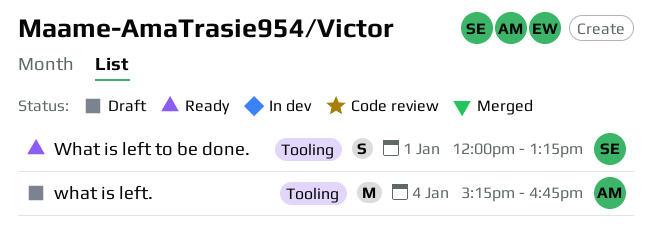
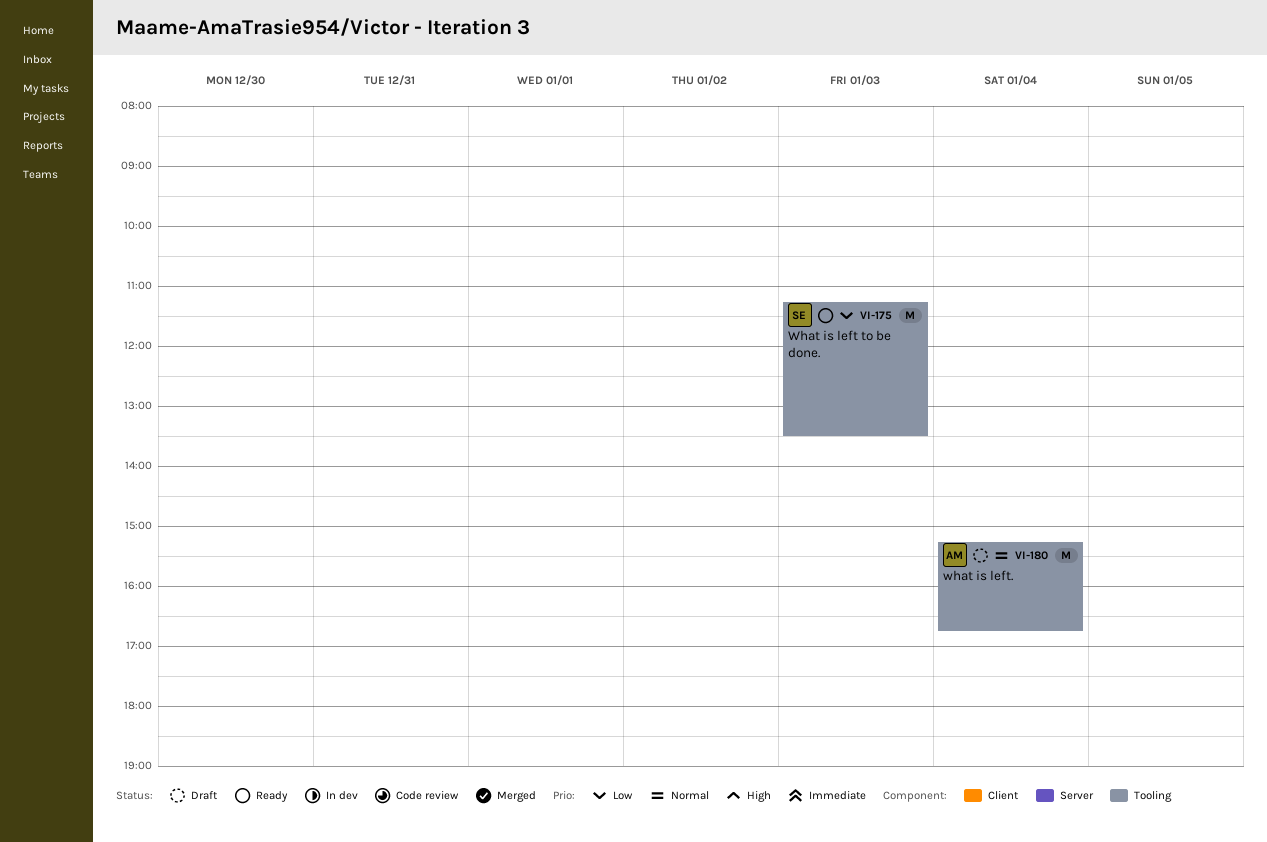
What is left to be done., estimate: S -> M
What is left to be done., day: Jan 1 -> Jan 3
What is left to be done., begins: 12:00 -> 11:15
What is left to be done., ends: 13:15 -> 13:30

